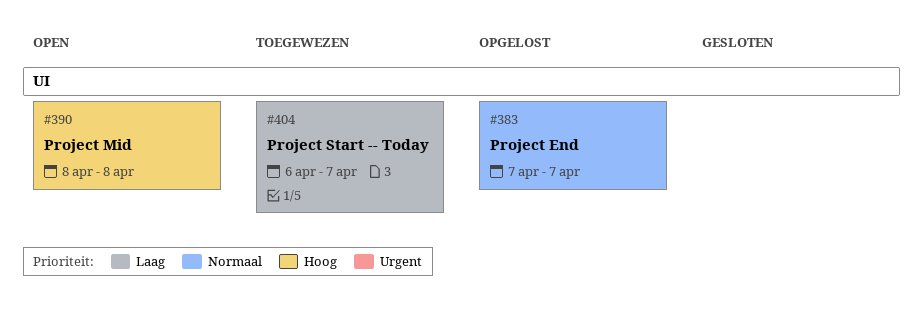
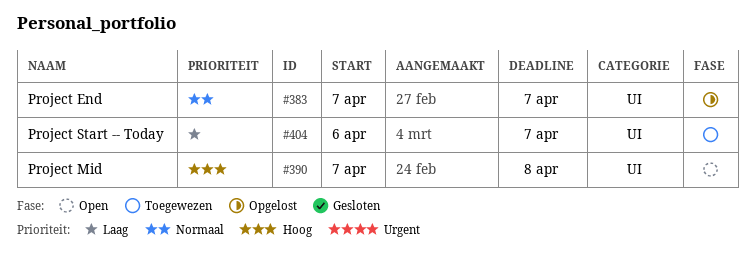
#390, start: Apr 8 -> Apr 7

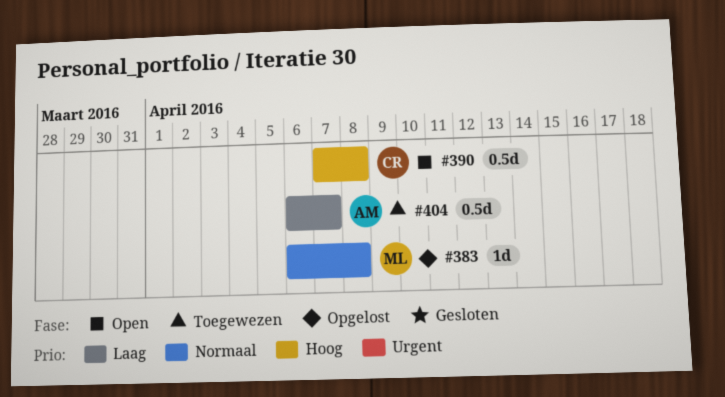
#383, start: Apr 7 -> Apr 6
#383, due: Apr 7 -> Apr 8

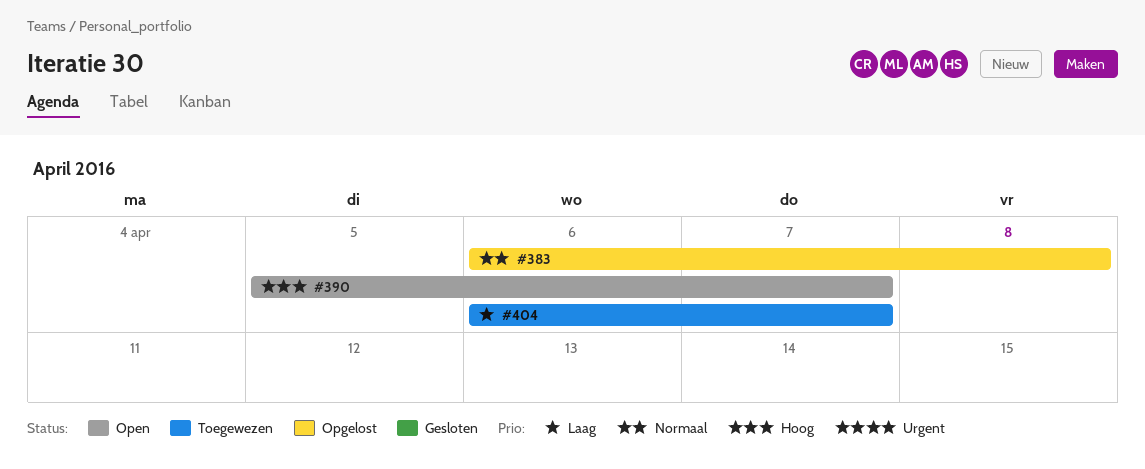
#390, start: Apr 7 -> Apr 5
#390, due: Apr 8 -> Apr 7

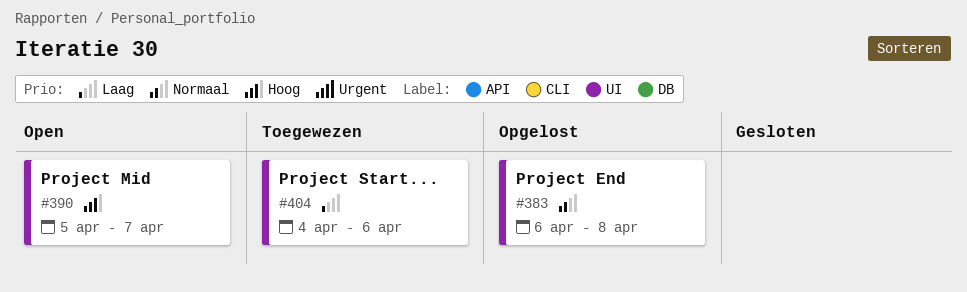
#404, start: Apr 6 -> Apr 4
#404, due: Apr 7 -> Apr 6

